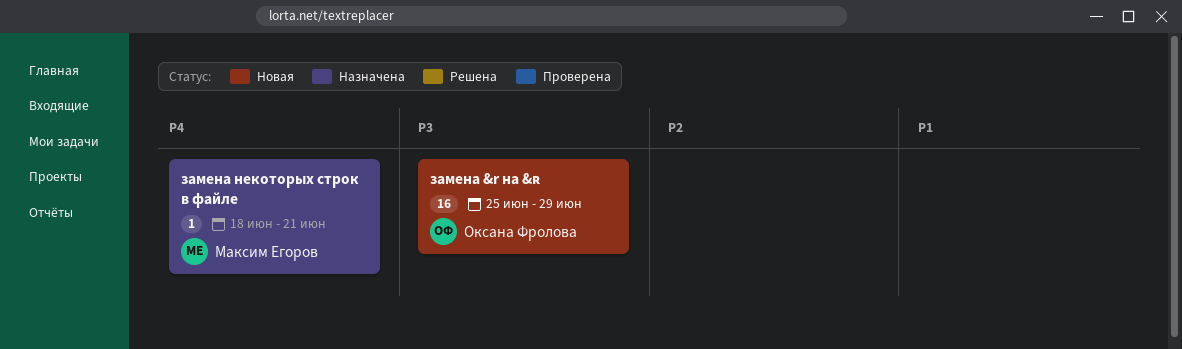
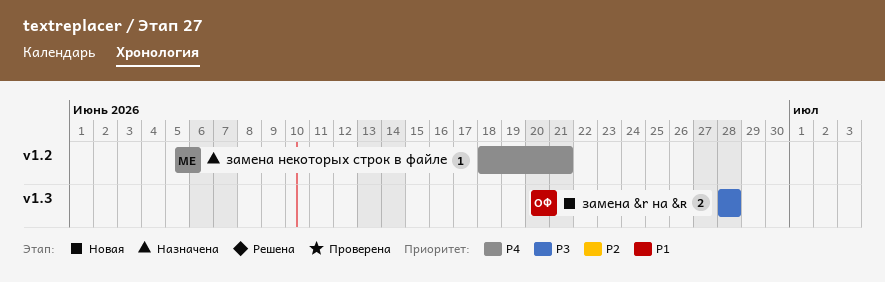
замена &r на &ʀ, estimate: 16 -> 2
замена &r на &ʀ, start: Jun 25 -> Jun 28
замена &r на &ʀ, due: Jun 29 -> Jun 28

